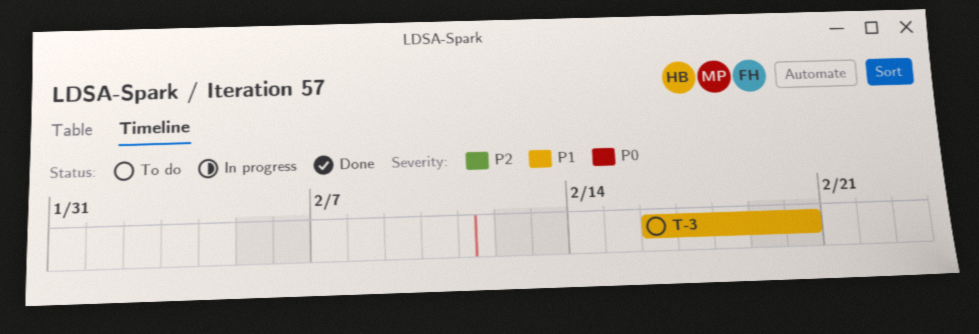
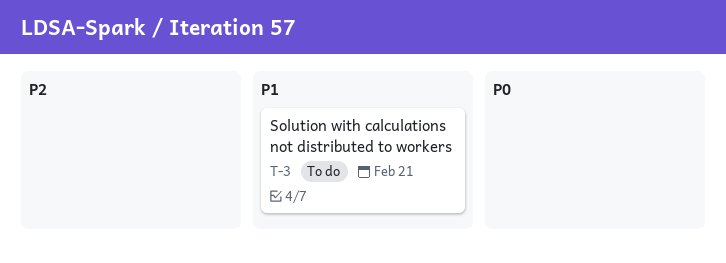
T-3, due: Feb 20 -> Feb 21

